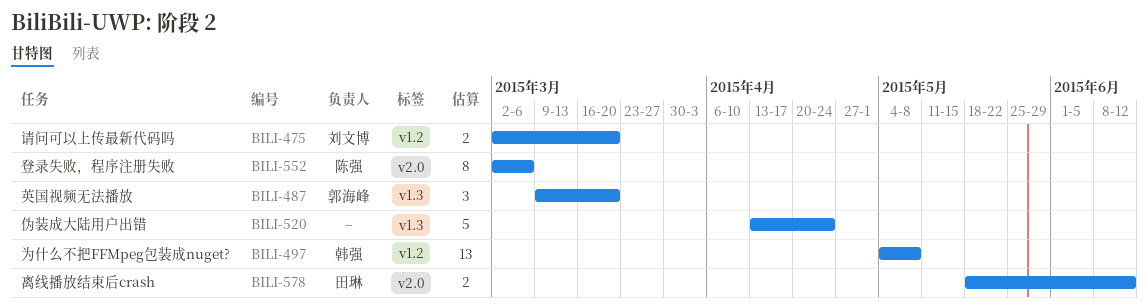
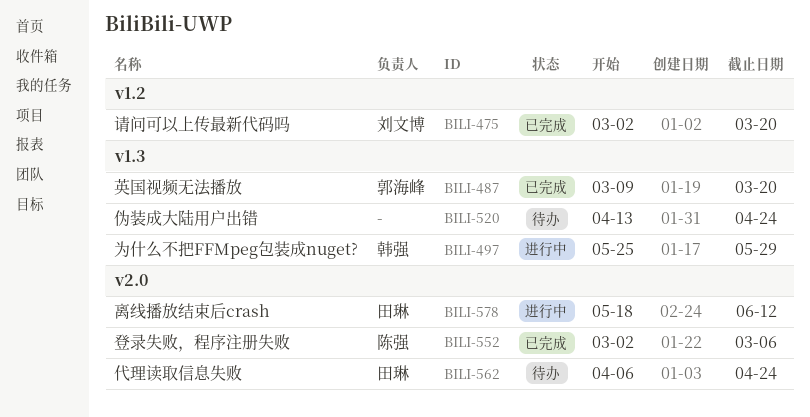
BILI-497, label: v1.2 -> v1.3
BILI-497, start: May 4 -> May 25
BILI-497, due: May 8 -> May 29
BILI-562: none -> present

